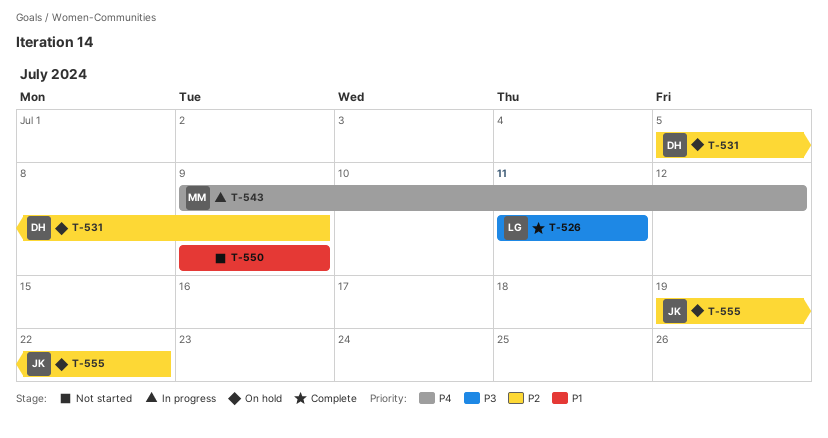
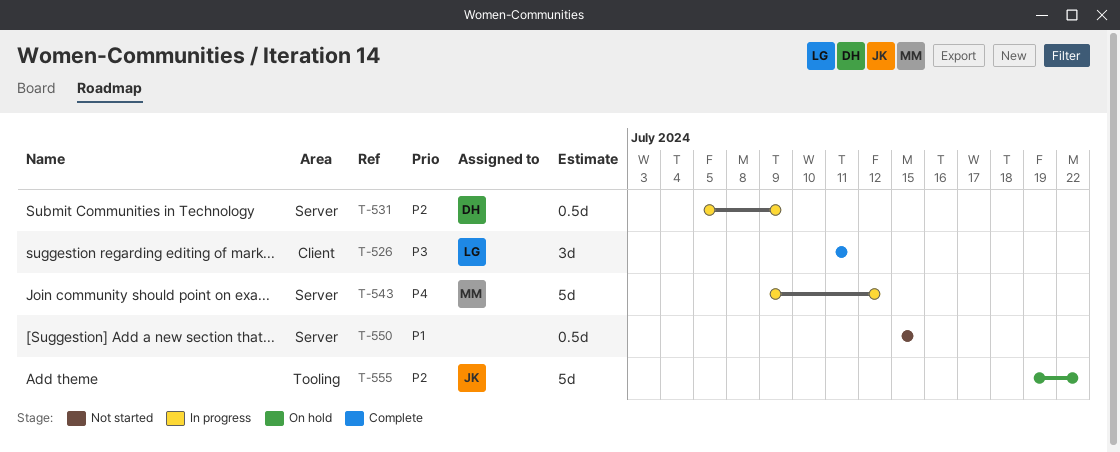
T-531, status: On hold -> In progress
T-550, start: Jul 9 -> Jul 15
T-550, due: Jul 9 -> Jul 15

